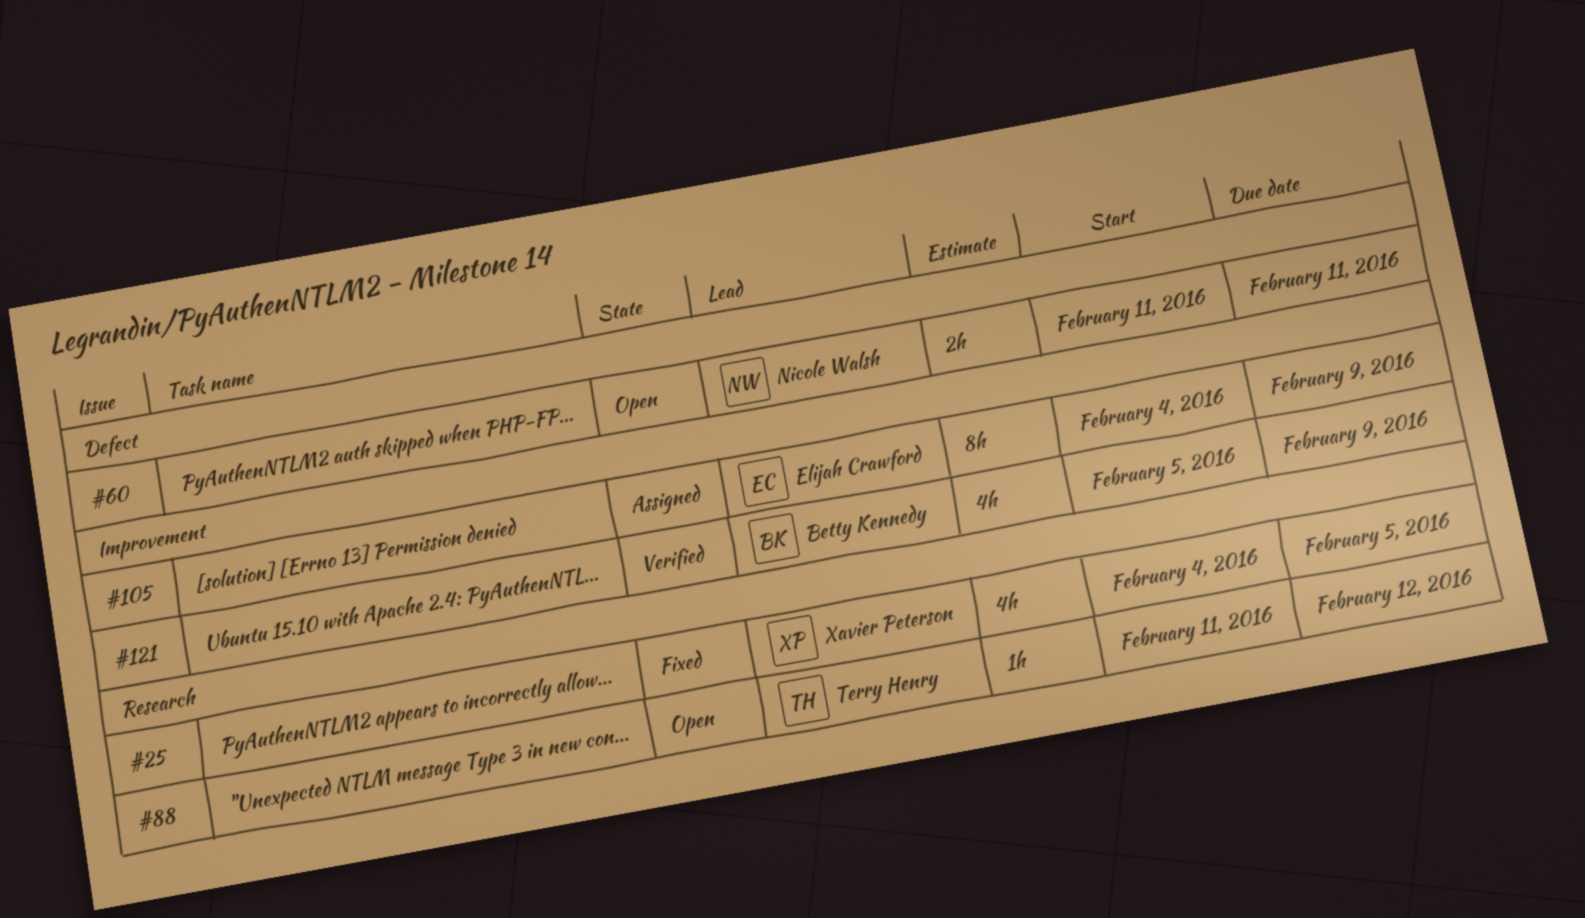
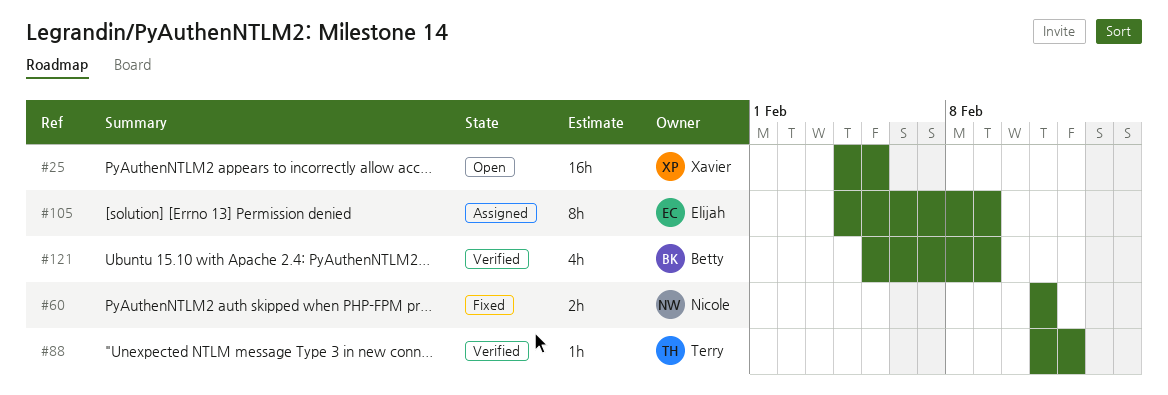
#25, status: Fixed -> Open
#25, estimate: 4h -> 16h
#60, status: Open -> Fixed
#88, status: Open -> Verified

